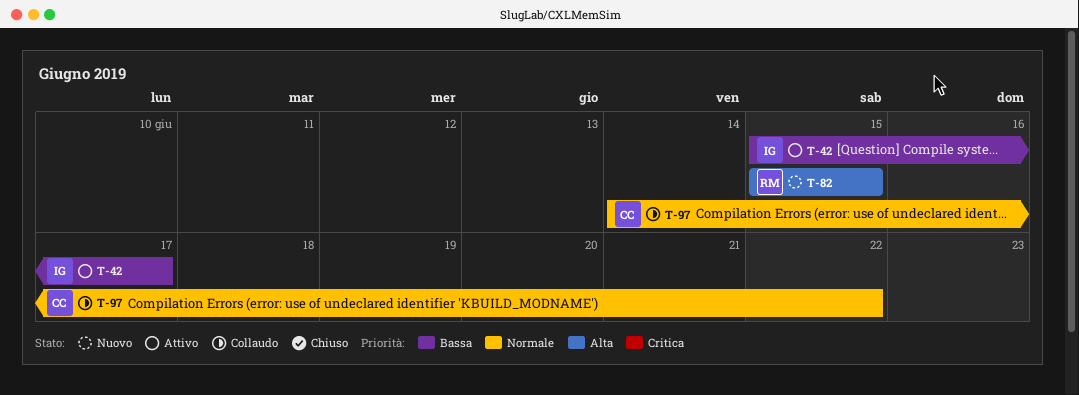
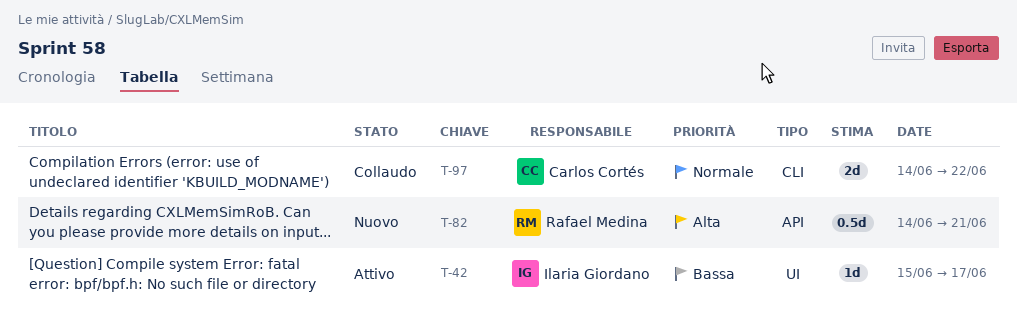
T-82, start: Jun 15 -> Jun 14
T-82, due: Jun 15 -> Jun 21

